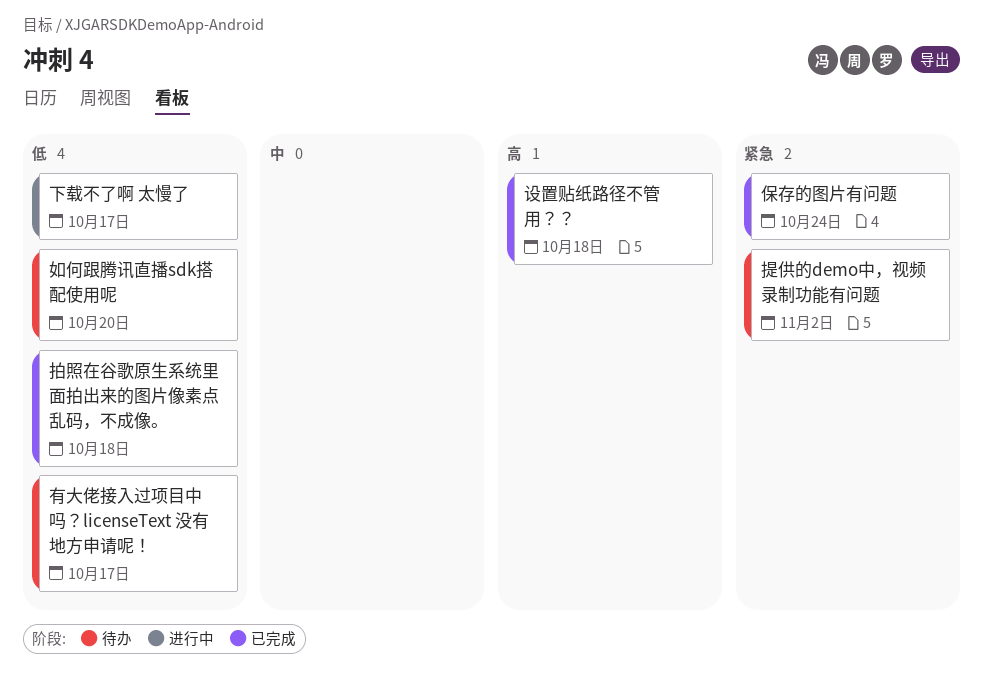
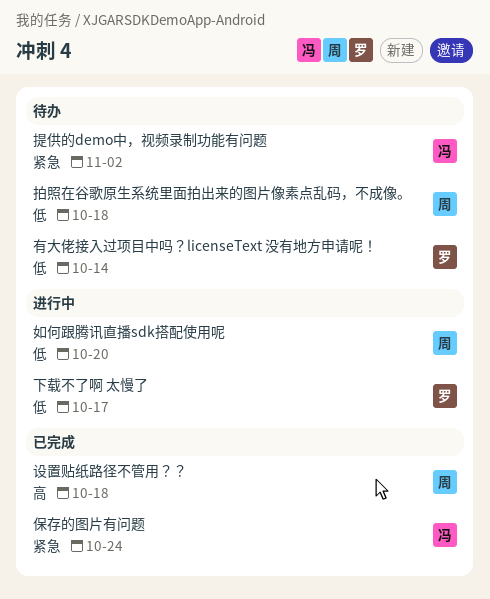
如何跟腾讯直播sdk搭配使用呢, status: 待办 -> 进行中
拍照在谷歌原生系统里面拍出来的图片像素点乱码，不成像。, status: 已完成 -> 待办
有大佬接入过项目中吗？licenseText 没有地方申请呢！, due: Oct 17 -> Oct 14

